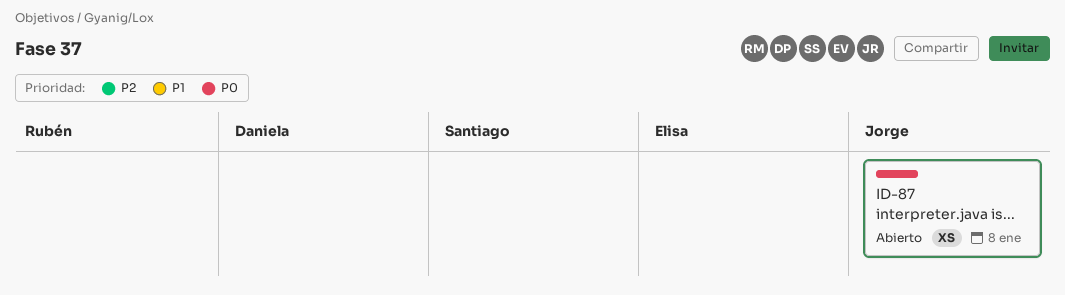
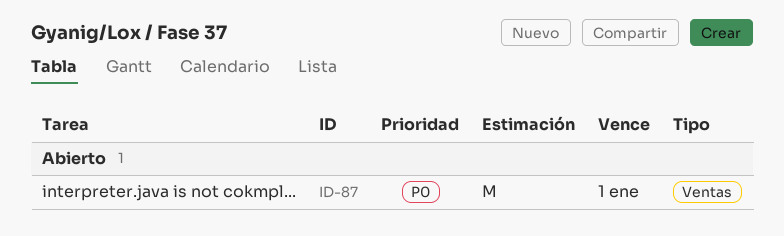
ID-87, estimate: XS -> M
ID-87, due: Jan 8 -> Jan 1

